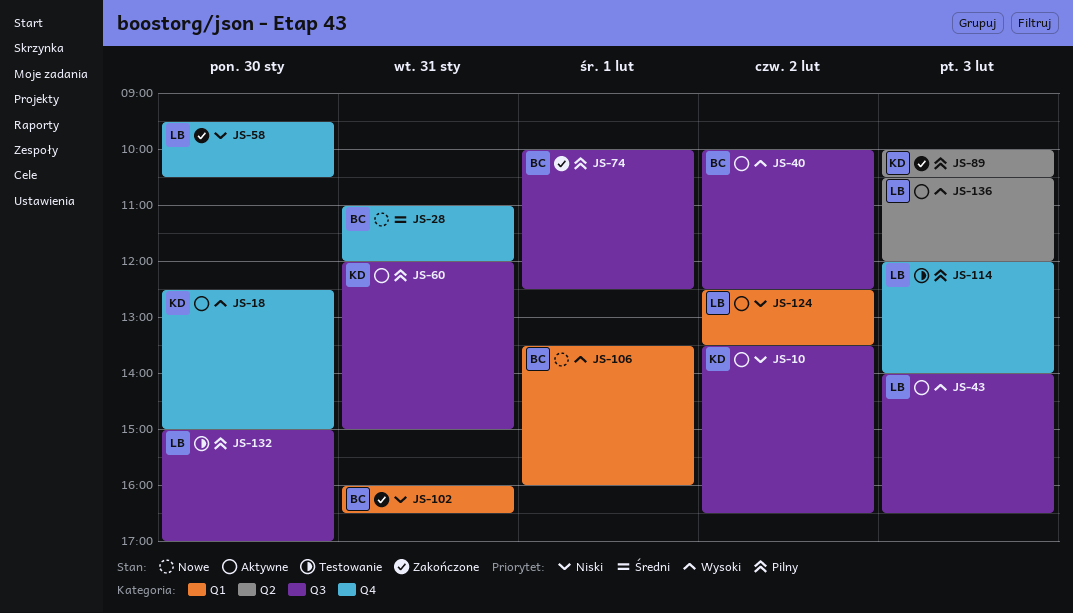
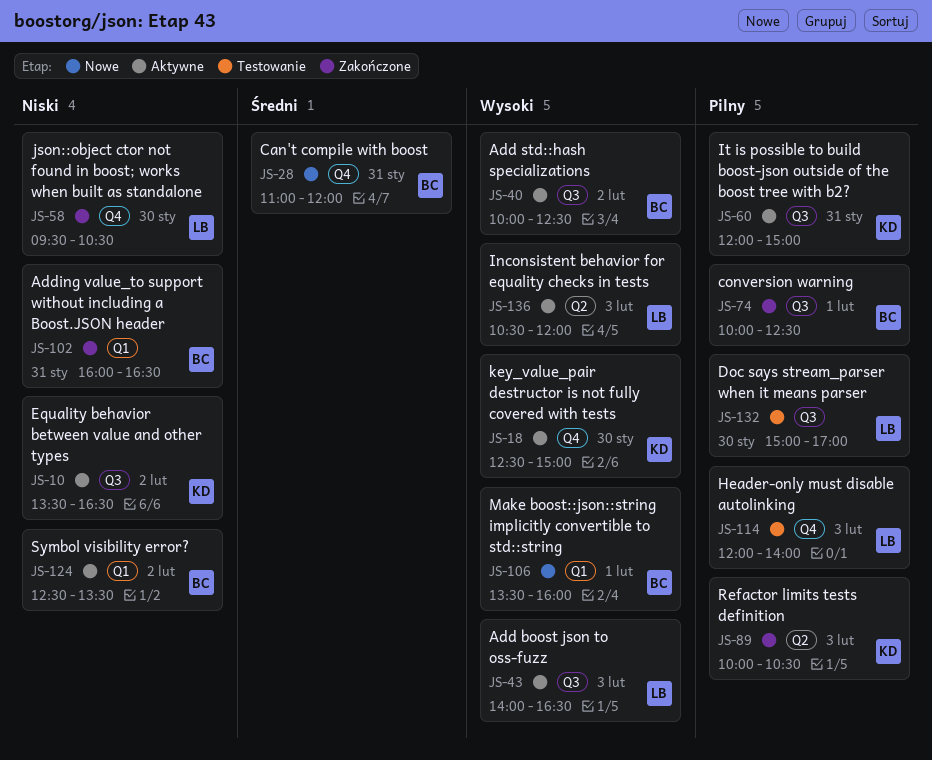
JS-124, owner: LB -> BC

